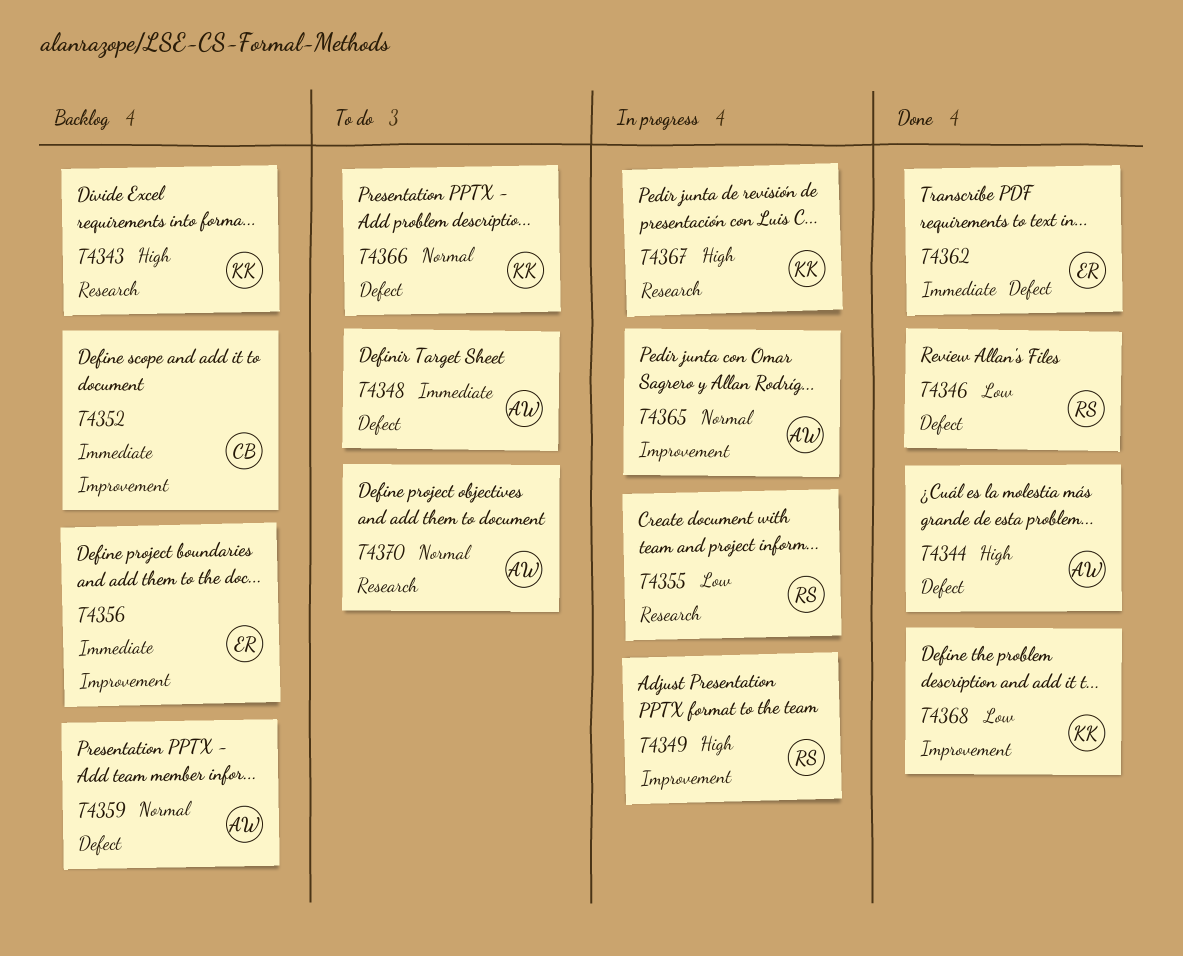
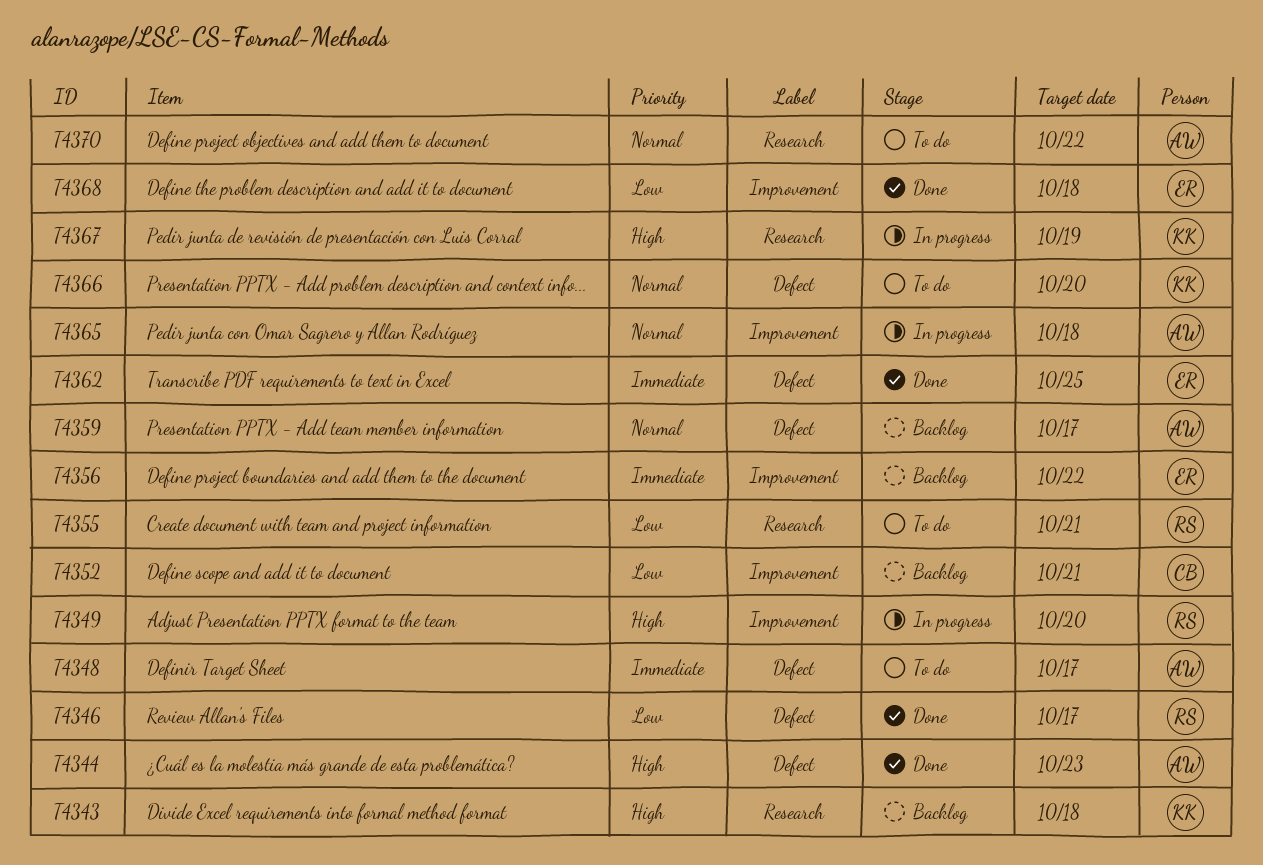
T4352, priority: Immediate -> Low
T4355, status: In progress -> To do
T4368, owner: KK -> ER

